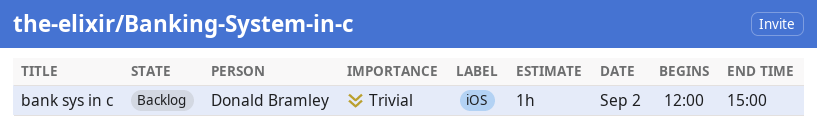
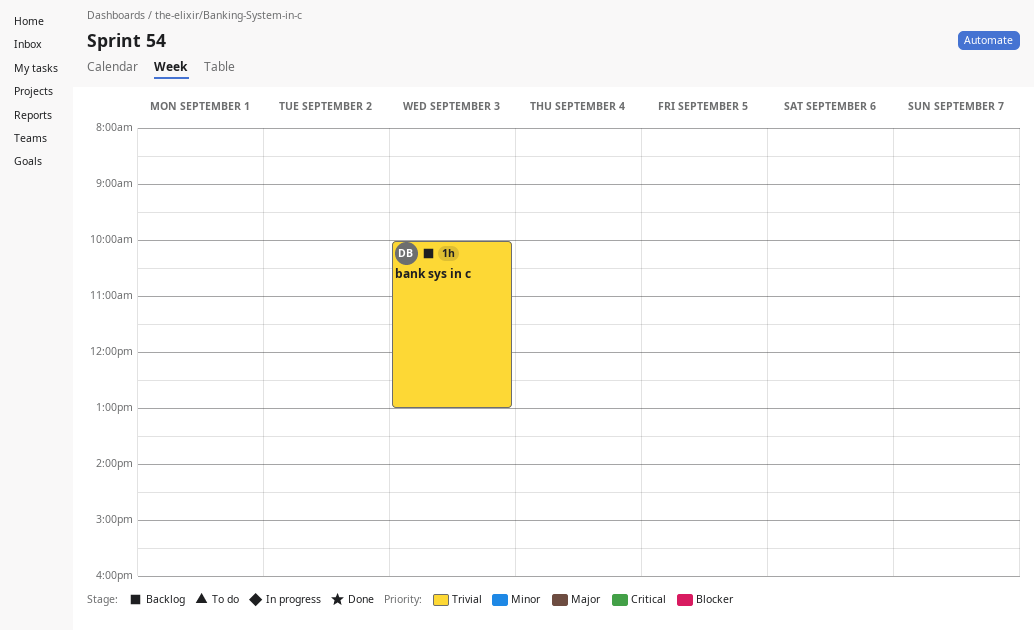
bank sys in c, day: Sep 2 -> Sep 3
bank sys in c, begins: 12:00 -> 10:00
bank sys in c, ends: 15:00 -> 13:00

